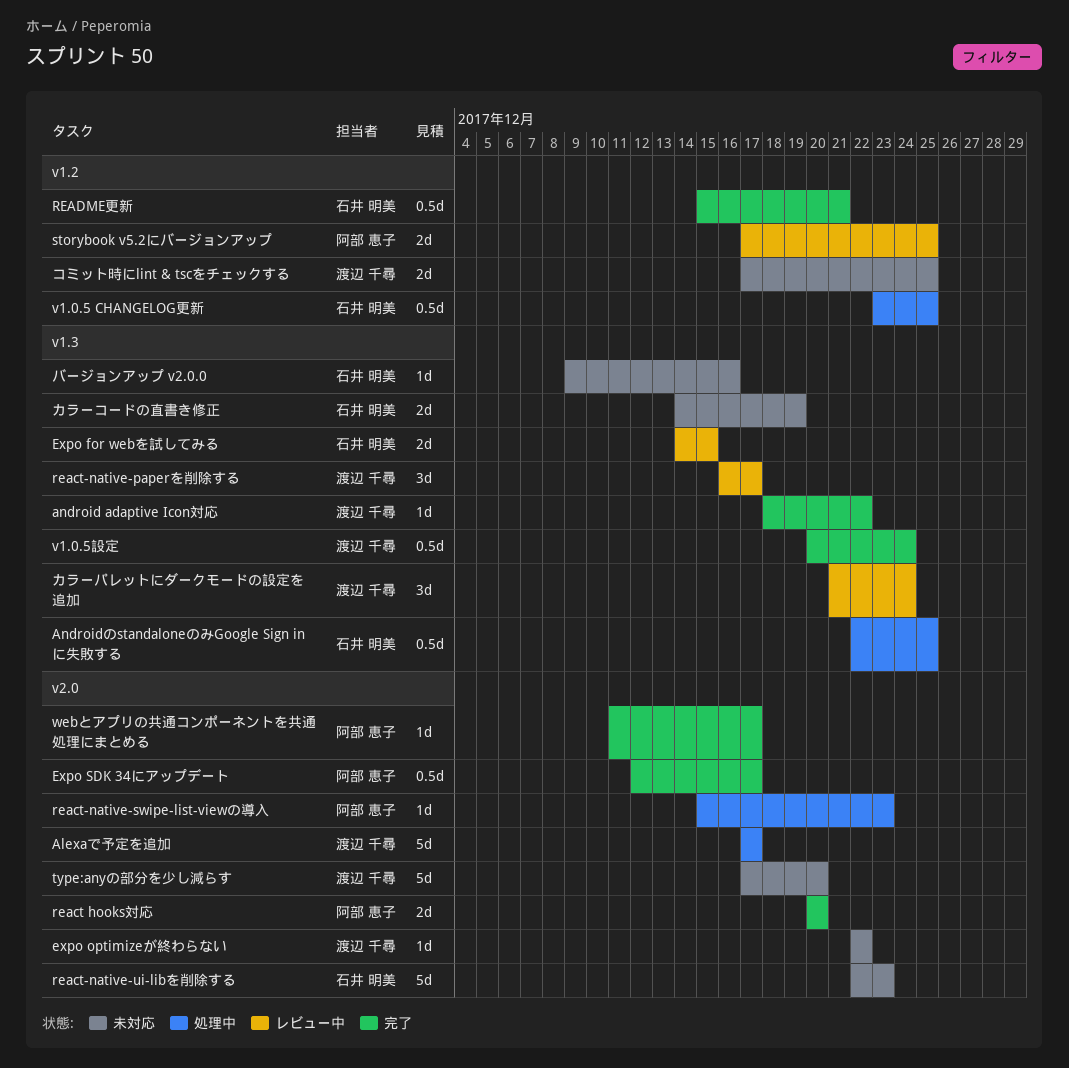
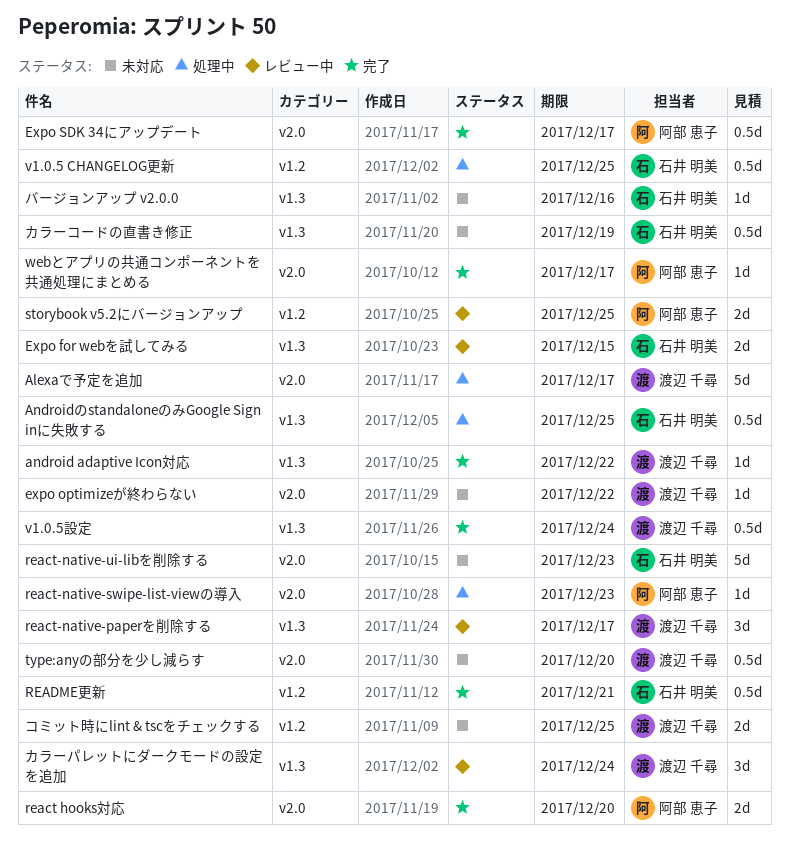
type:anyの部分を少し減らす, estimate: 5d -> 0.5d
カラーコードの直書き修正, estimate: 2d -> 0.5d

